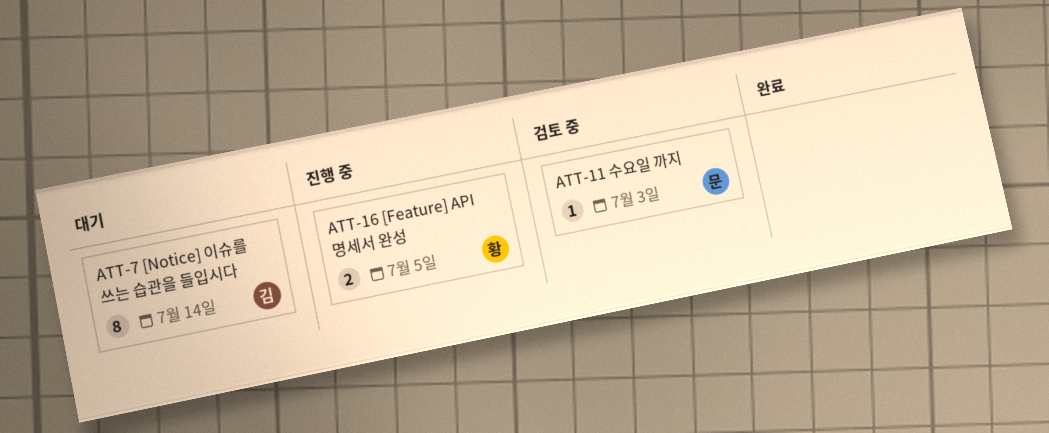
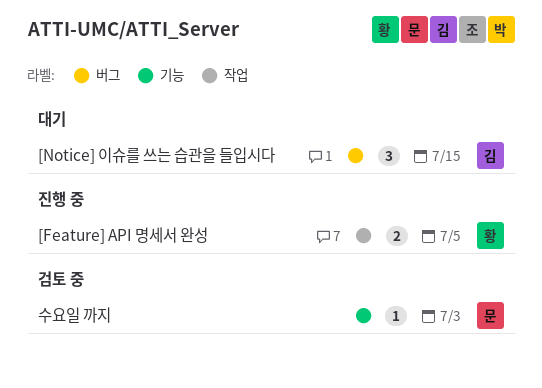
[Notice] 이슈를 쓰는 습관을 들입시다, estimate: 8 -> 3
[Notice] 이슈를 쓰는 습관을 들입시다, due: Jul 14 -> Jul 15

